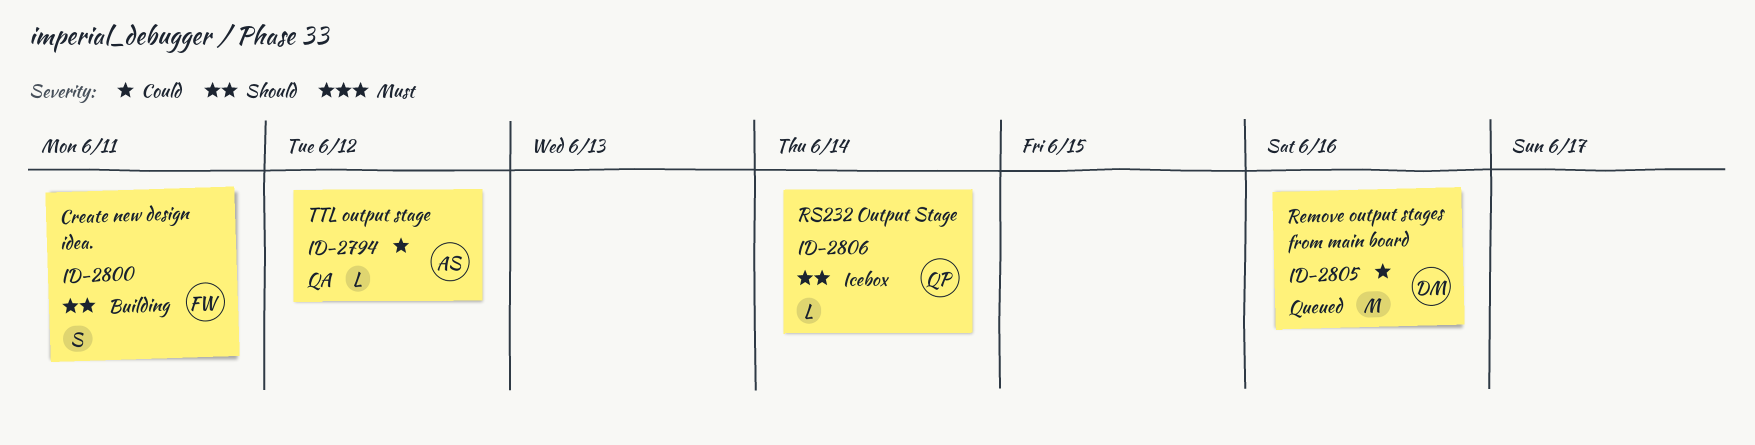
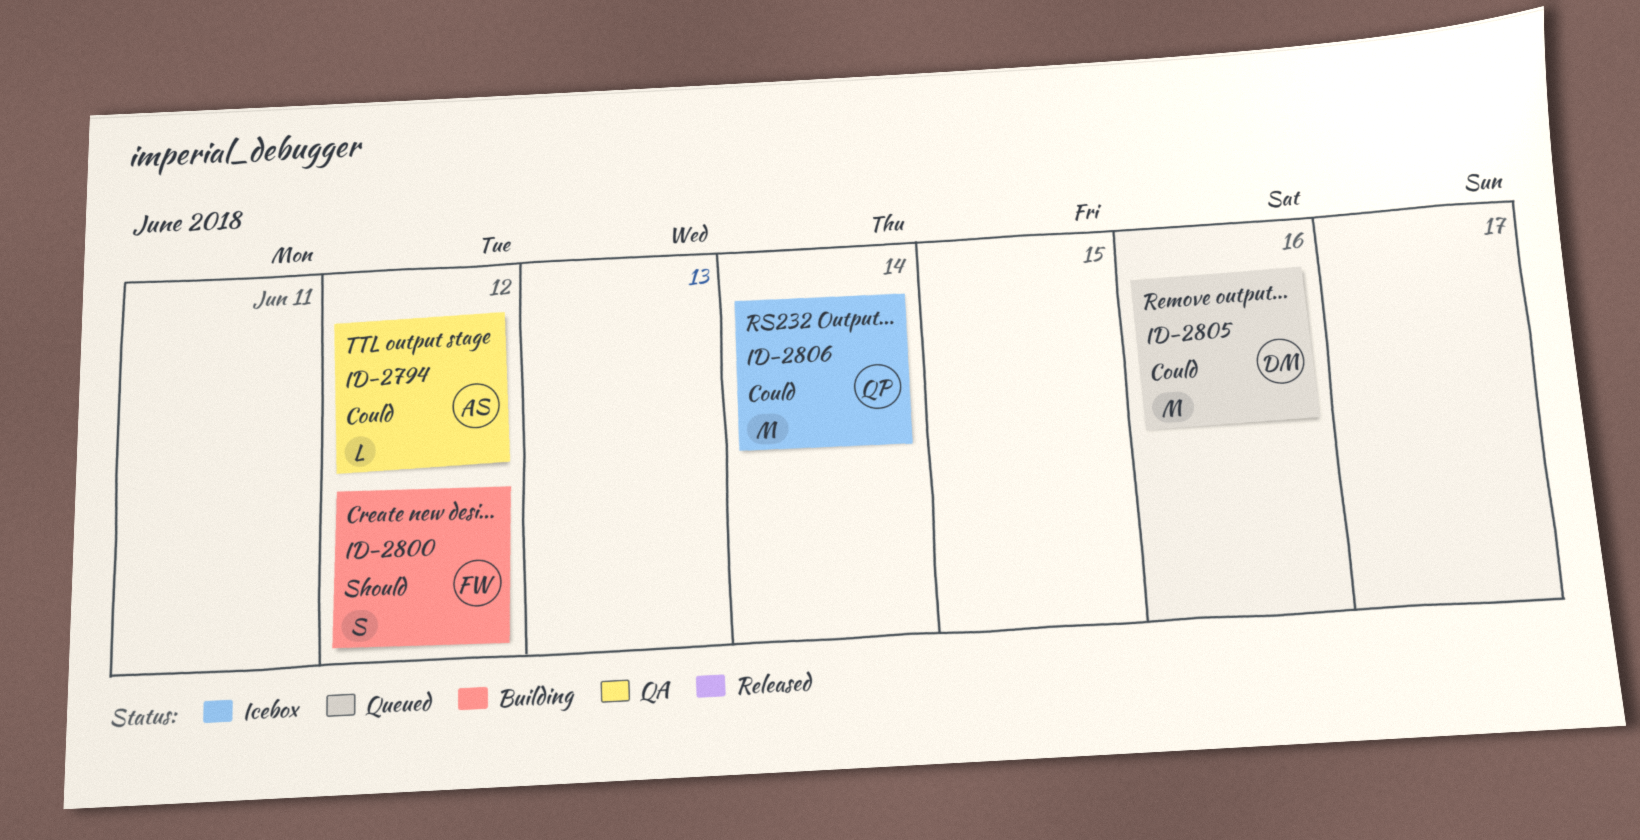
ID-2800, due: Jun 11 -> Jun 12
ID-2806, priority: Should -> Could
ID-2806, estimate: L -> M

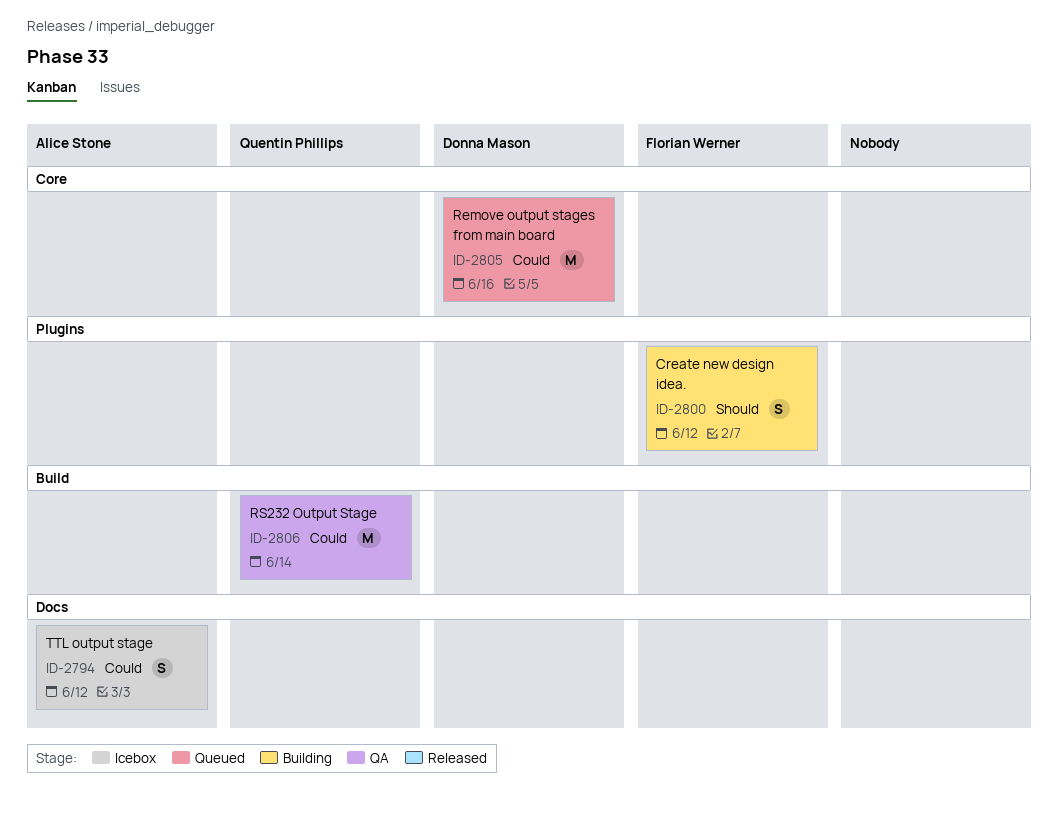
ID-2794, status: QA -> Icebox
ID-2794, estimate: L -> S
ID-2806, status: Icebox -> QA

